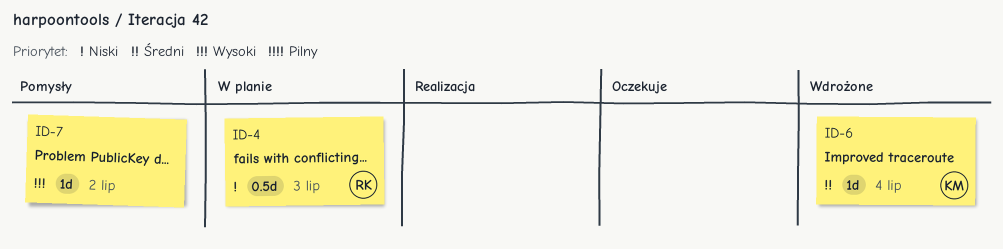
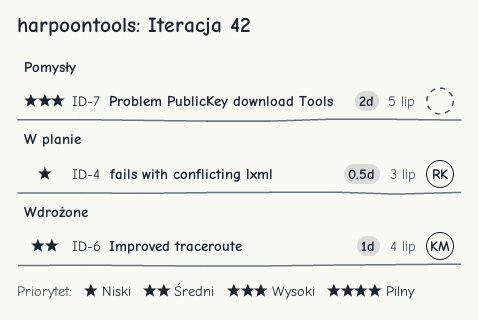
ID-7, estimate: 1d -> 2d
ID-7, due: Jul 2 -> Jul 5

